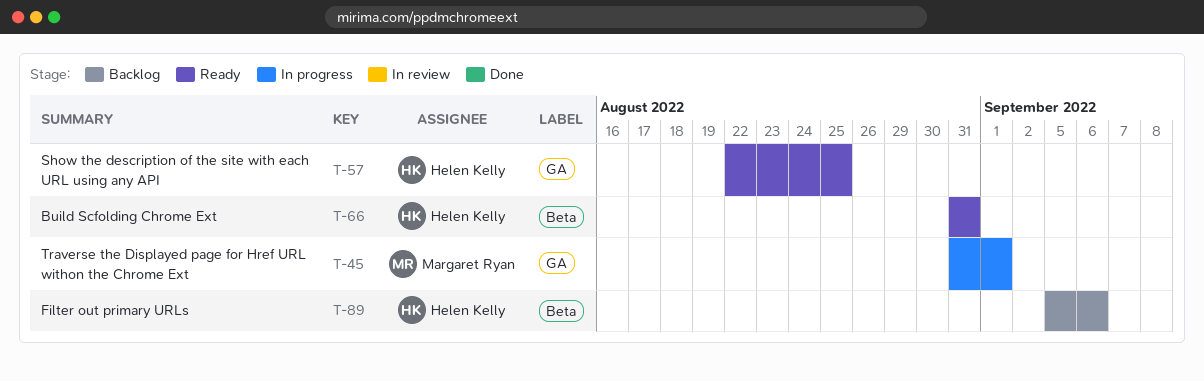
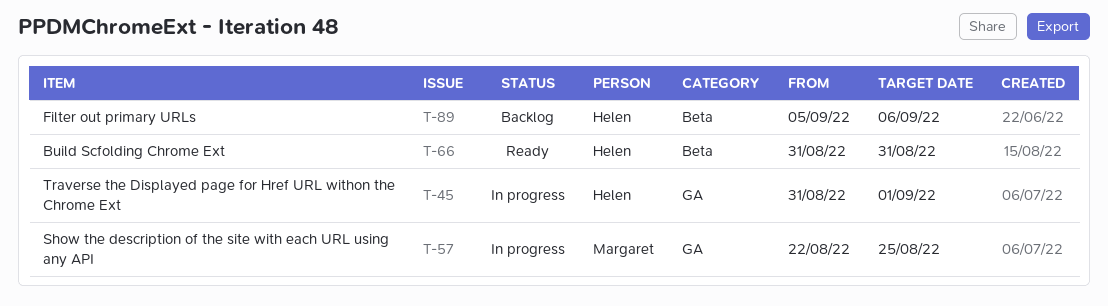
T-45, owner: Margaret Ryan -> Helen Kelly
T-57, status: Ready -> In progress
T-57, owner: Helen Kelly -> Margaret Ryan

